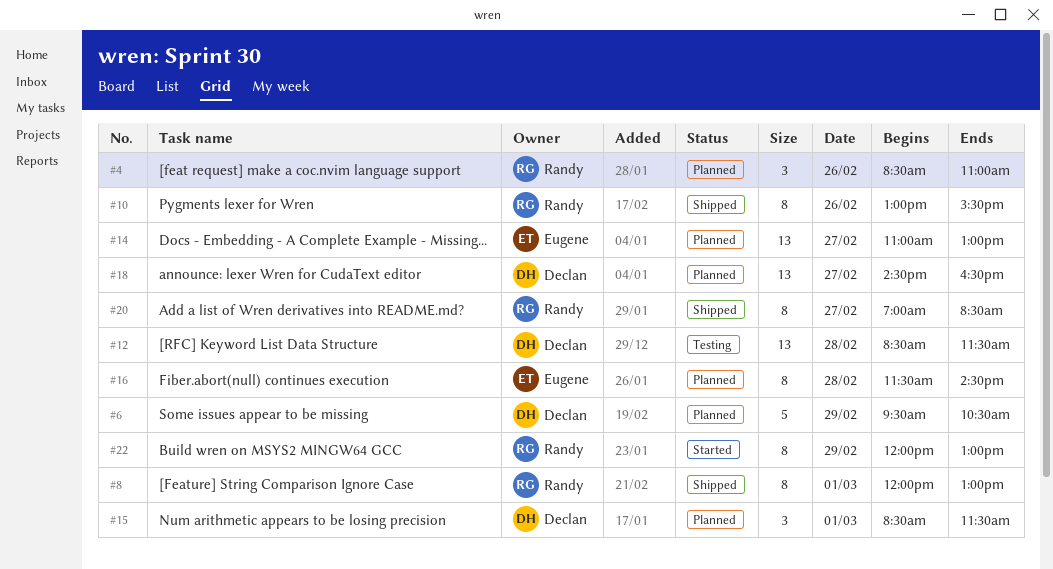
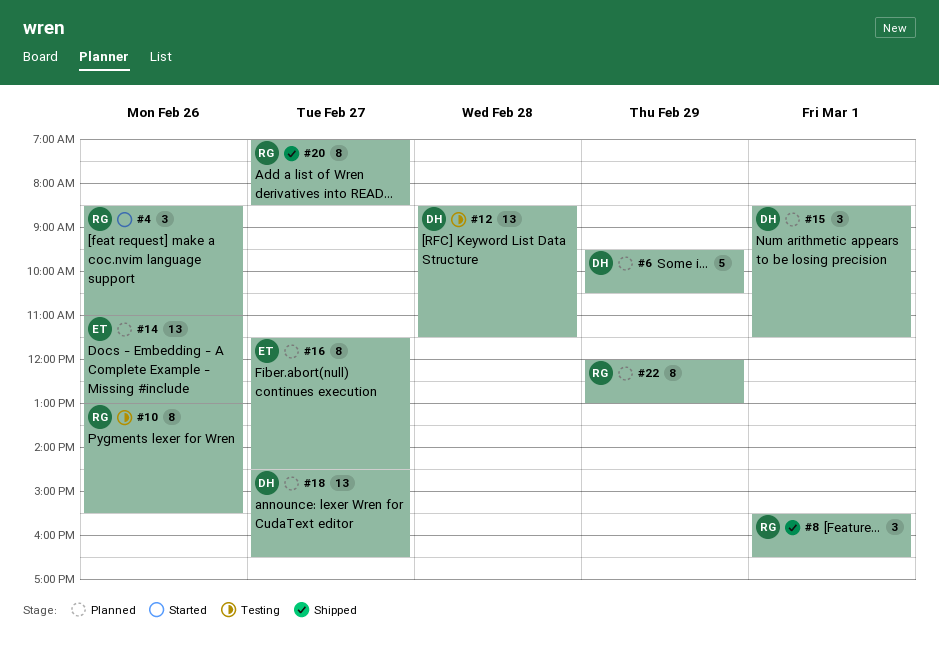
#4, status: Planned -> Started
#8, estimate: 8 -> 3
#8, begins: 12:00 -> 15:30
#8, ends: 13:00 -> 16:30
#10, status: Shipped -> Testing
#14, day: Feb 27 -> Feb 26
#16, day: Feb 28 -> Feb 27
#22, status: Started -> Planned

